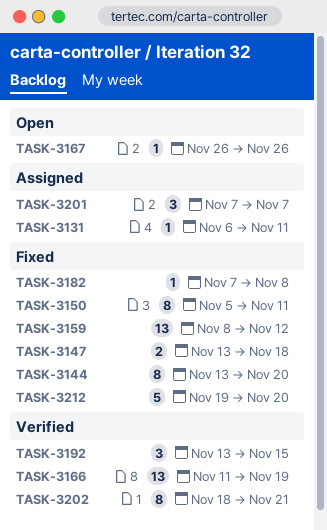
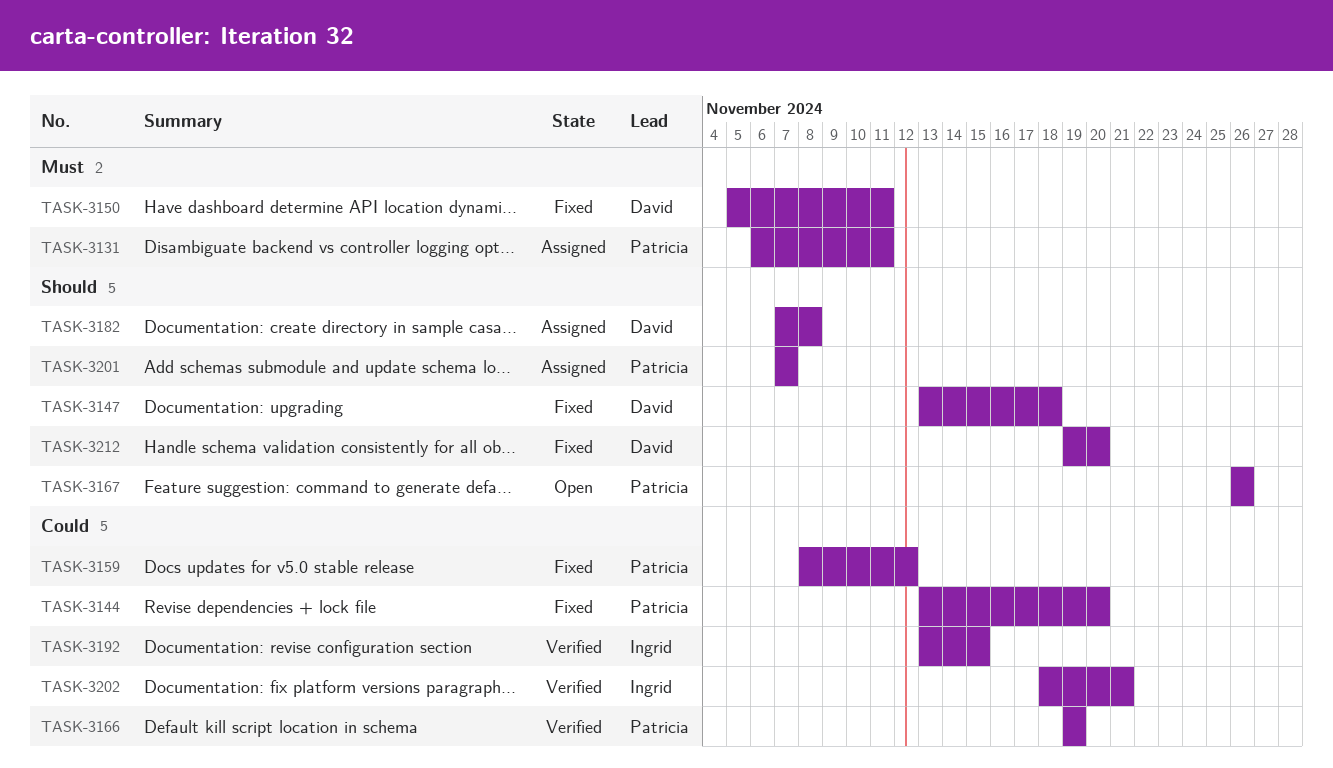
TASK-3166, start: Nov 11 -> Nov 19
TASK-3182, status: Fixed -> Assigned

